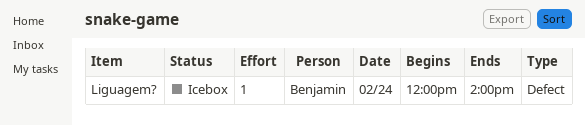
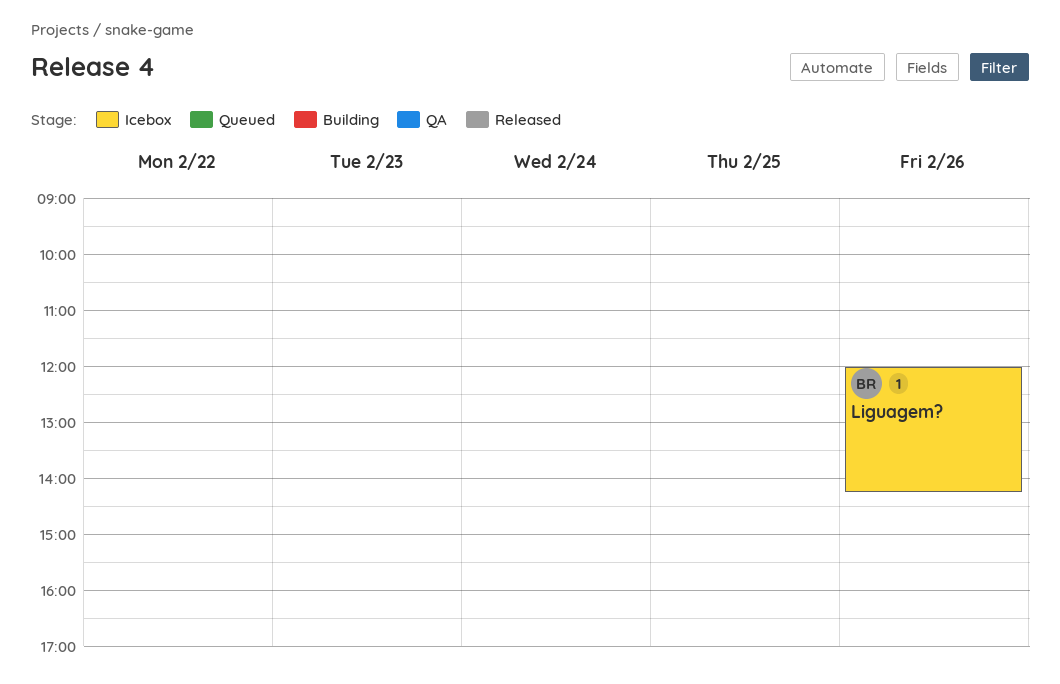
Liguagem?, day: Feb 24 -> Feb 26
Liguagem?, ends: 14:00 -> 14:15

